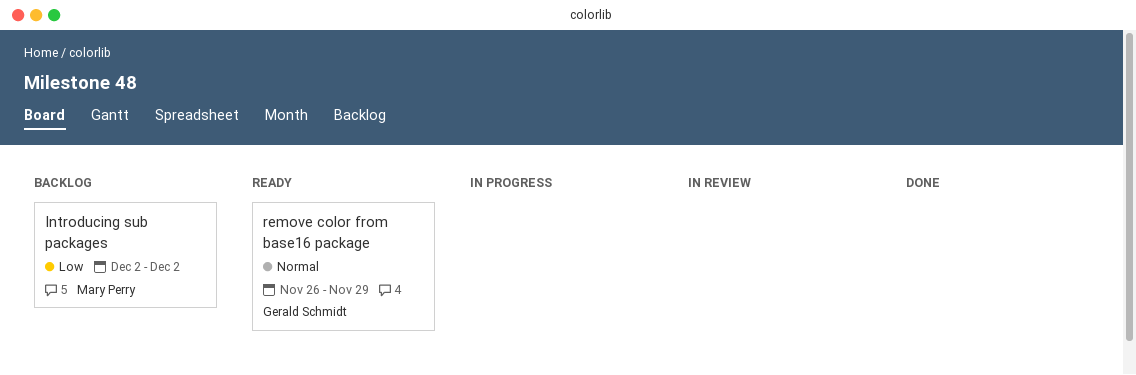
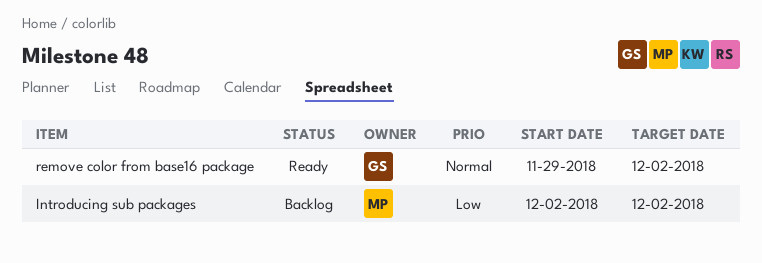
remove color from base16 package, start: Nov 26 -> Nov 29
remove color from base16 package, due: Nov 29 -> Dec 2

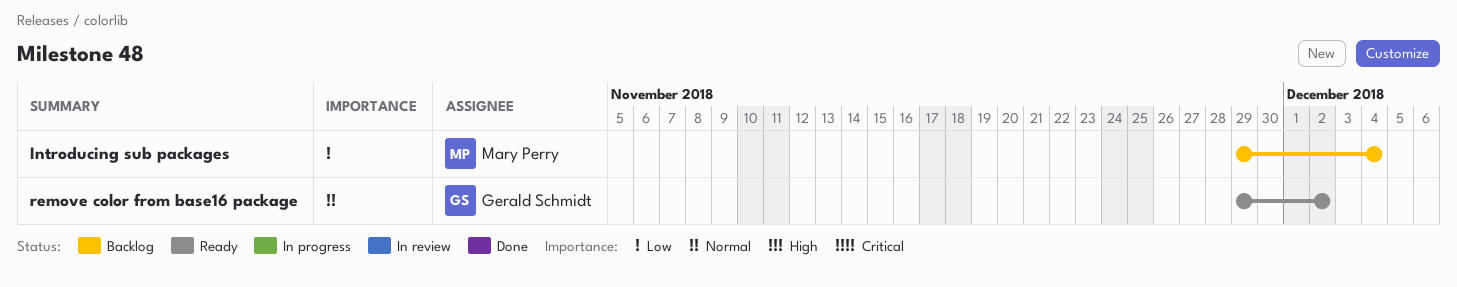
Introducing sub packages, start: Dec 2 -> Nov 29
Introducing sub packages, due: Dec 2 -> Dec 4

